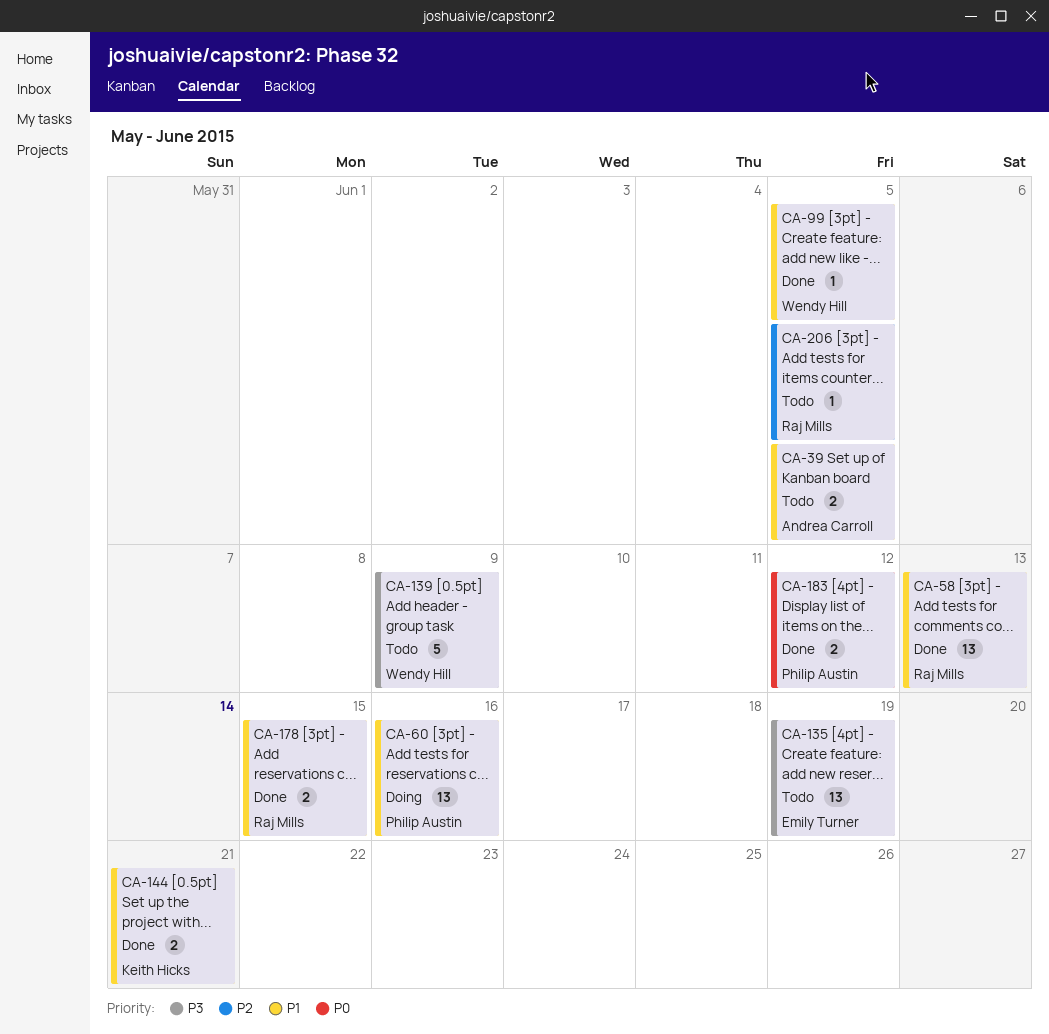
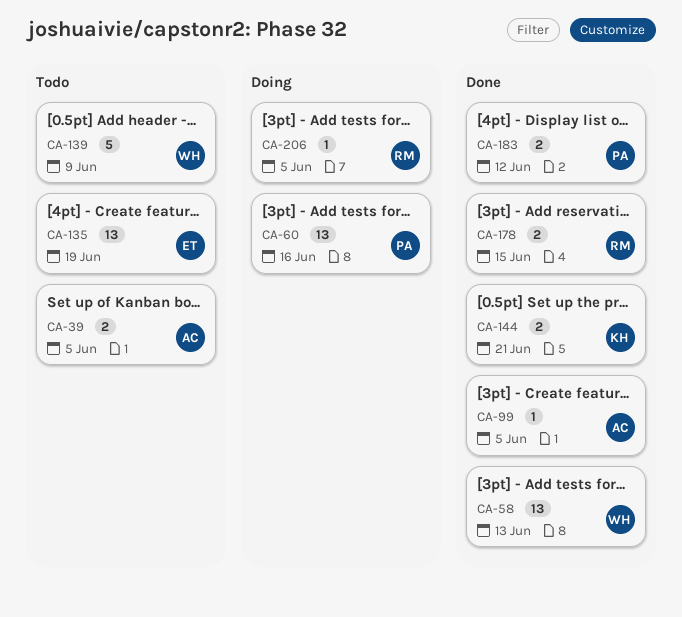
CA-58, owner: Raj Mills -> Wendy Hill
CA-99, owner: Wendy Hill -> Andrea Carroll
CA-206, status: Todo -> Doing

